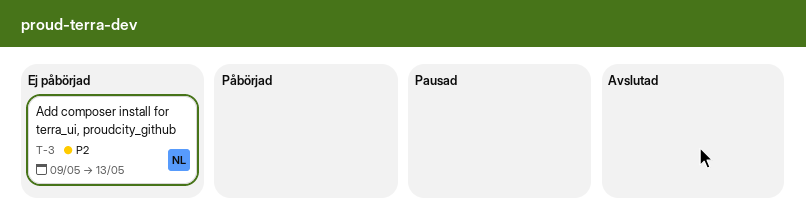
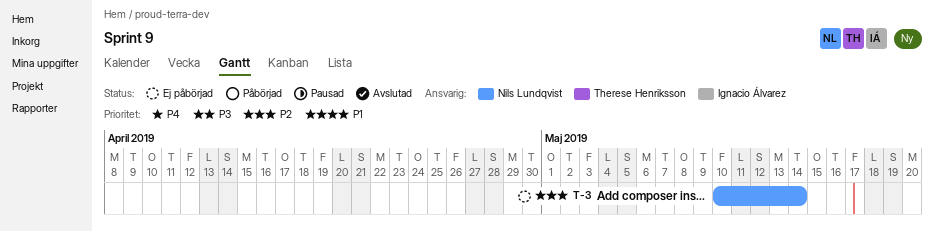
T-3, start: May 9 -> May 10
T-3, due: May 13 -> May 14

